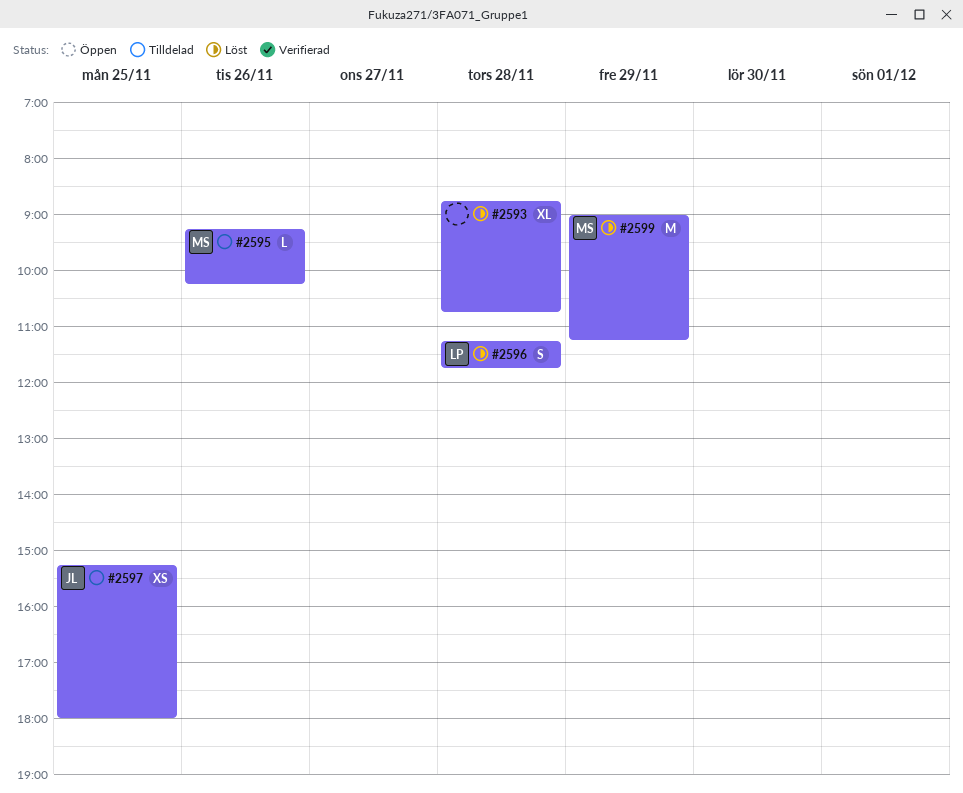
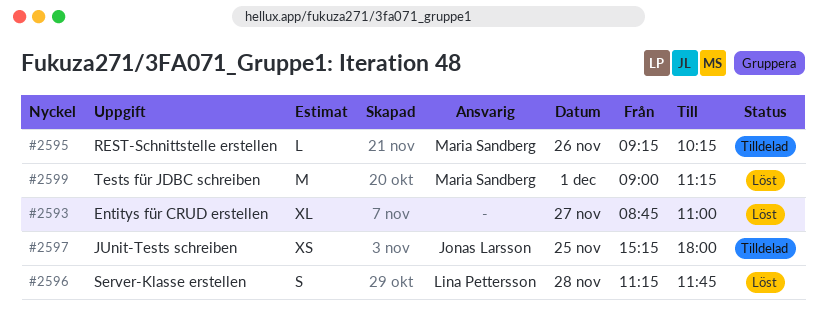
#2593, day: Nov 28 -> Nov 27
#2593, ends: 10:45 -> 11:00
#2599, day: Nov 29 -> Dec 1

